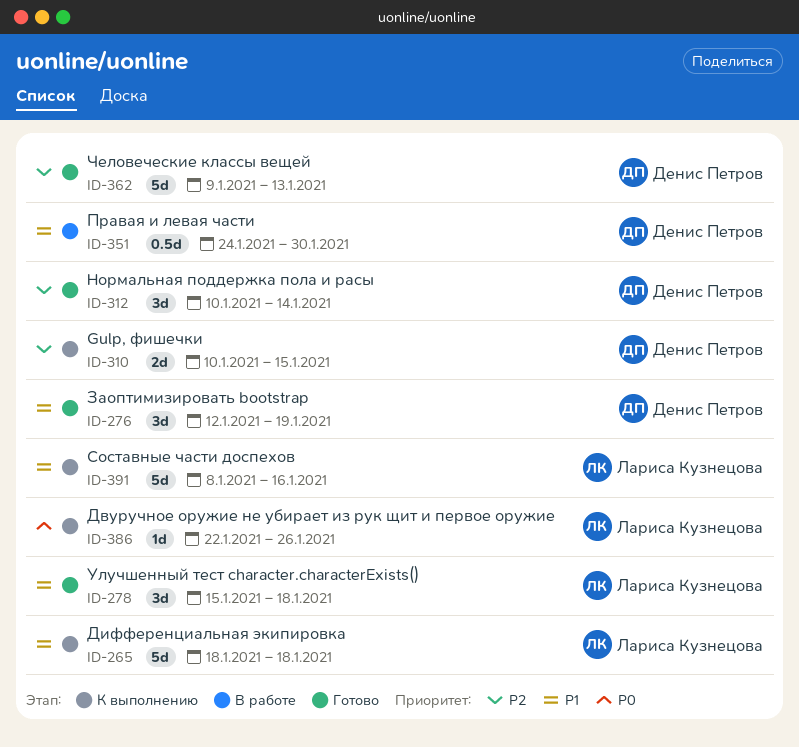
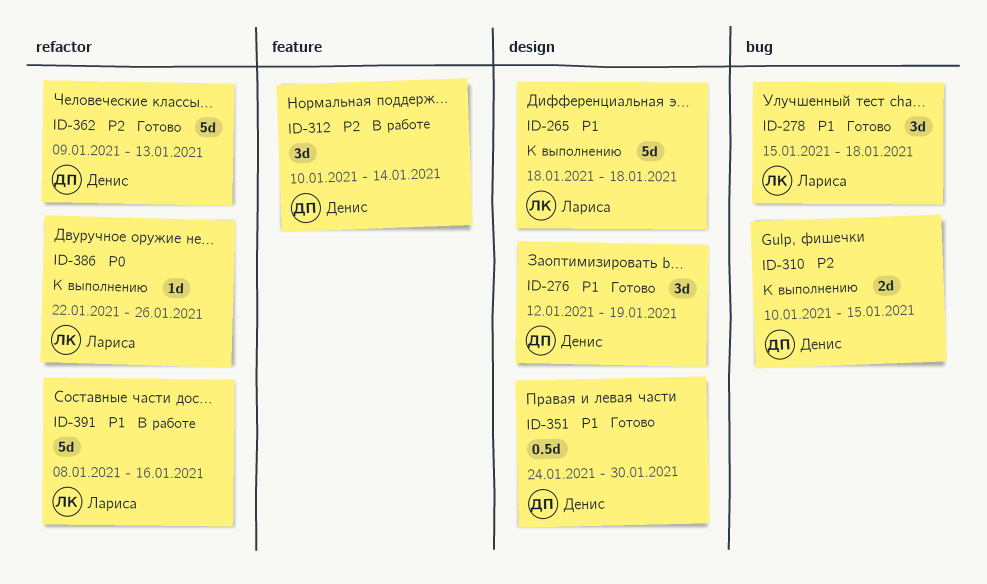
ID-312, status: Готово -> В работе
ID-351, status: В работе -> Готово
ID-391, status: К выполнению -> В работе

